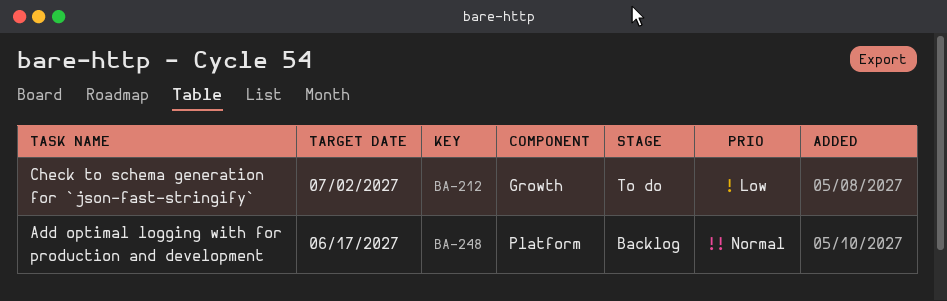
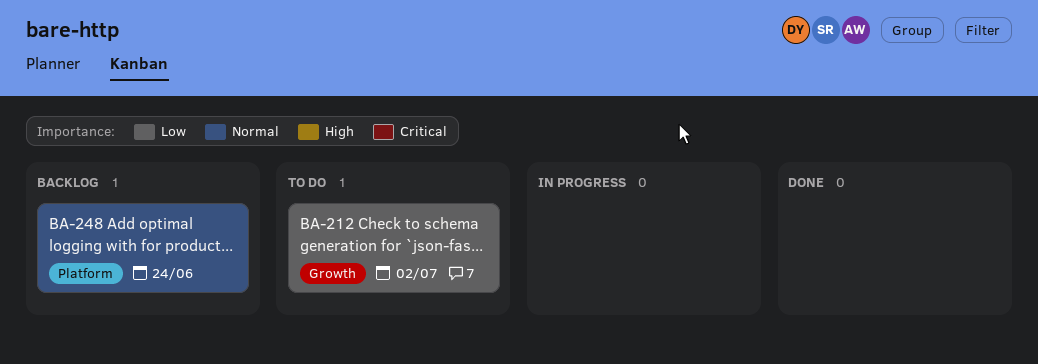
BA-248, due: Jun 17 -> Jun 24

